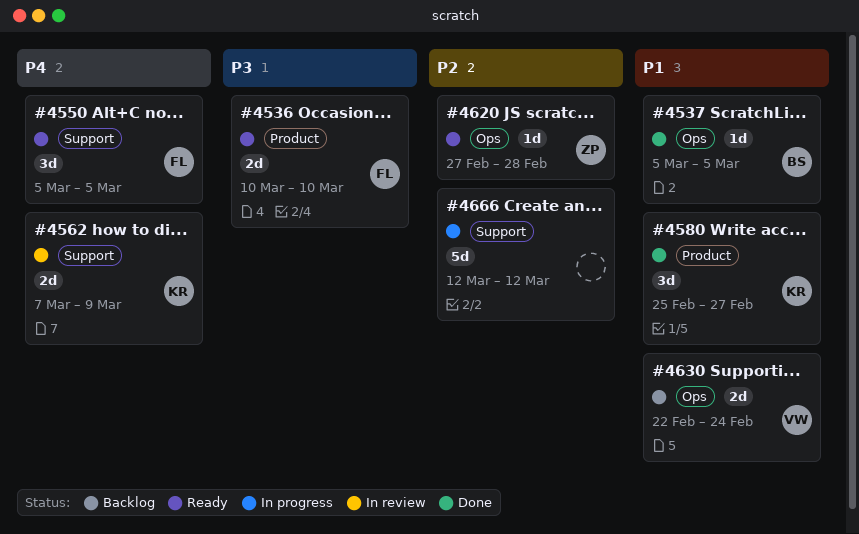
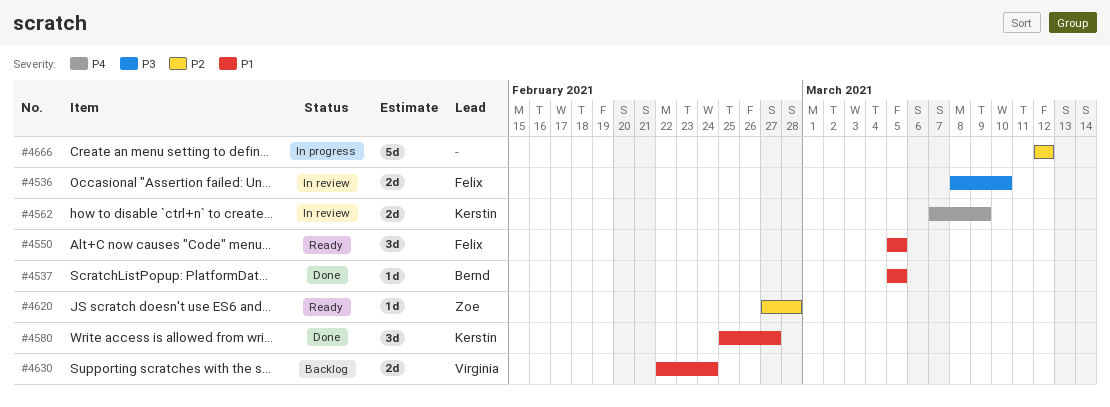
#4536, status: Ready -> In review
#4536, start: Mar 10 -> Mar 8
#4550, priority: P4 -> P1

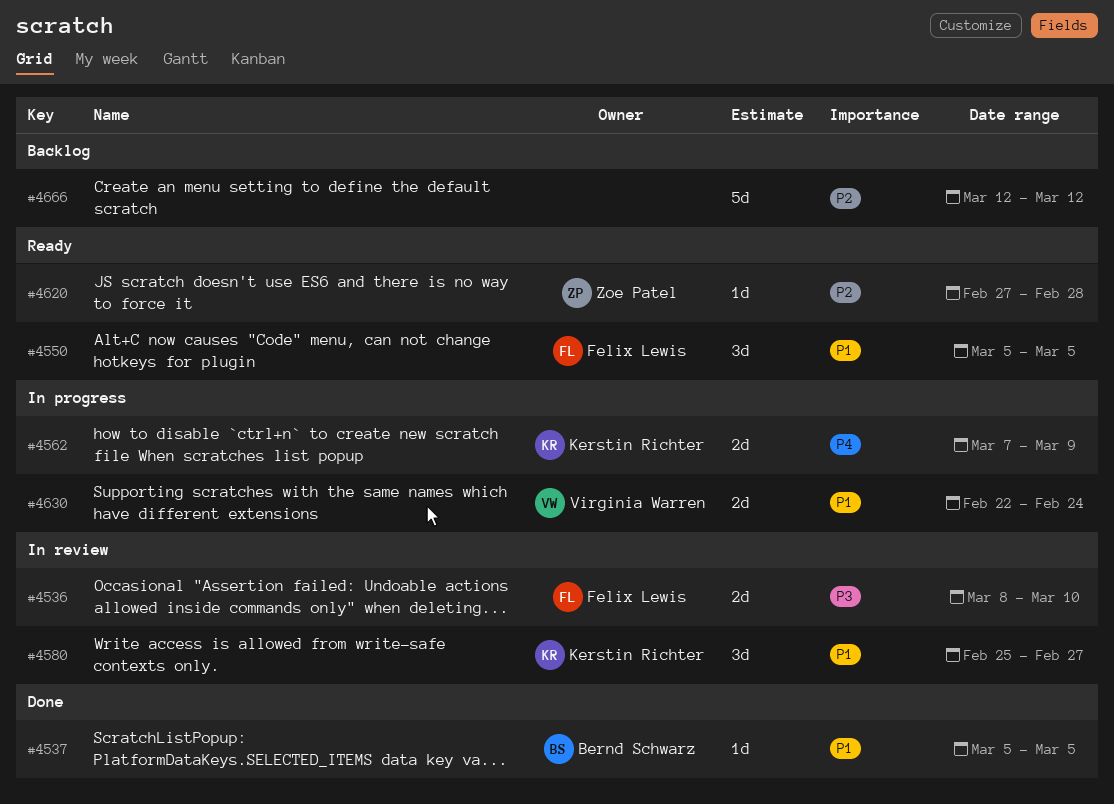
#4562, status: In review -> In progress
#4580, status: Done -> In review
#4630, status: Backlog -> In progress
#4666, status: In progress -> Backlog

